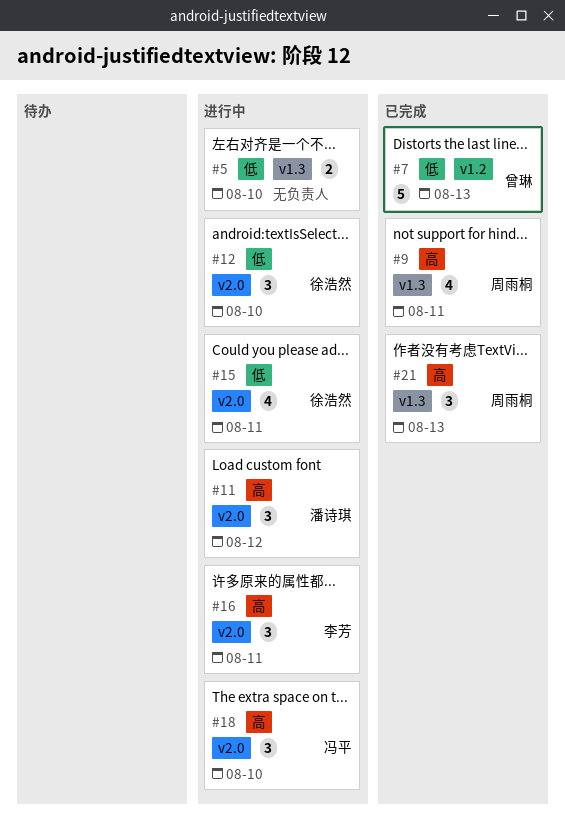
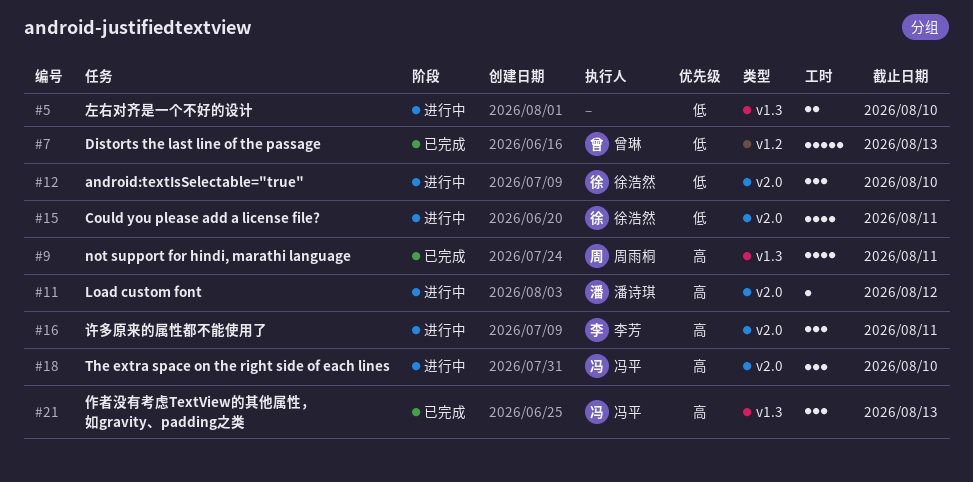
#11, estimate: 3 -> 1
#21, owner: 周雨桐 -> 冯平

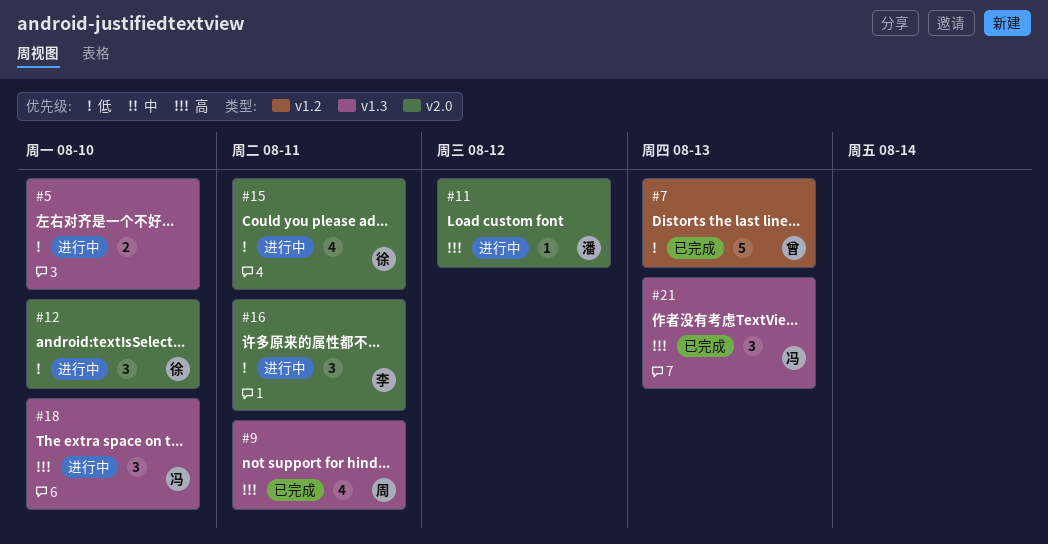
#16, priority: 高 -> 低
#18, label: v2.0 -> v1.3

